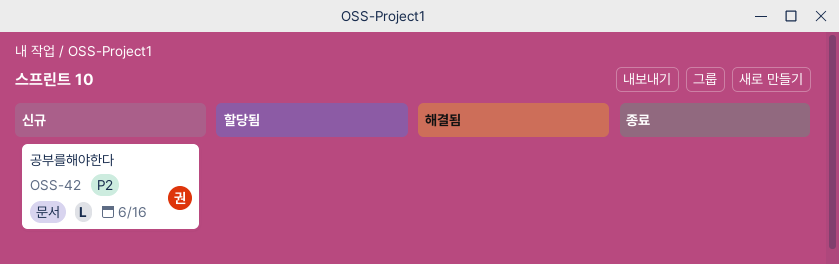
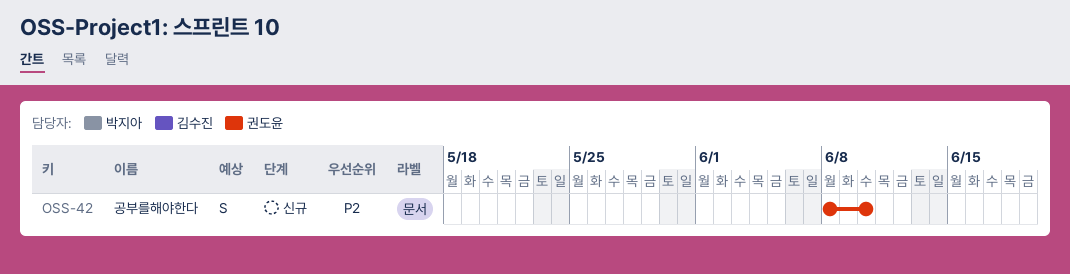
OSS-42, estimate: L -> S
OSS-42, due: Jun 16 -> Jun 10

